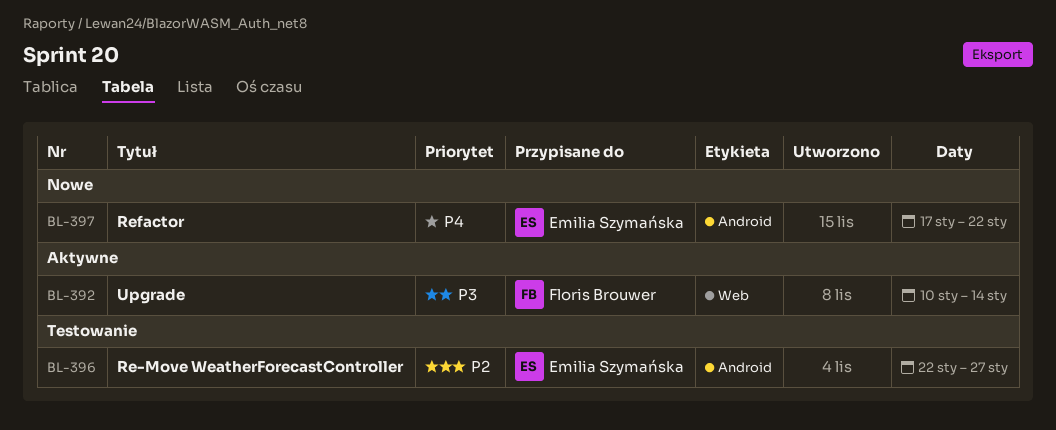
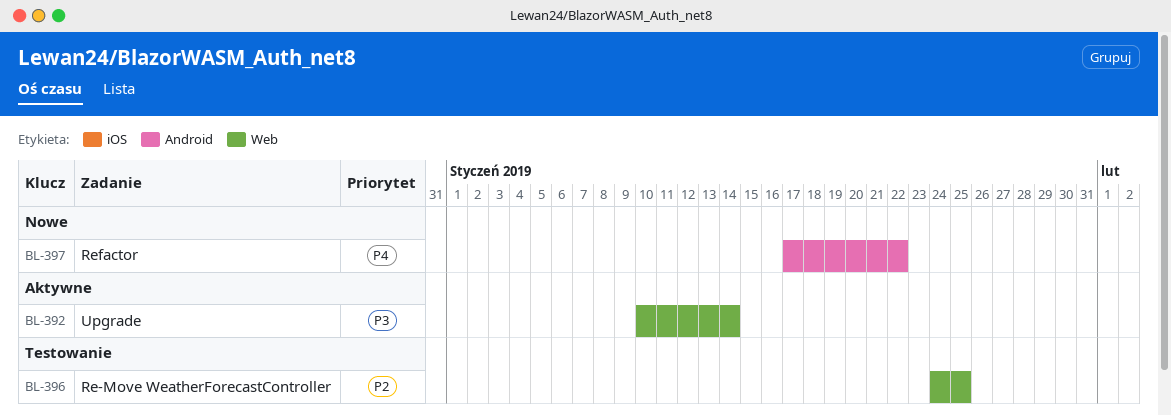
BL-396, label: Android -> Web
BL-396, start: Jan 22 -> Jan 24
BL-396, due: Jan 27 -> Jan 25

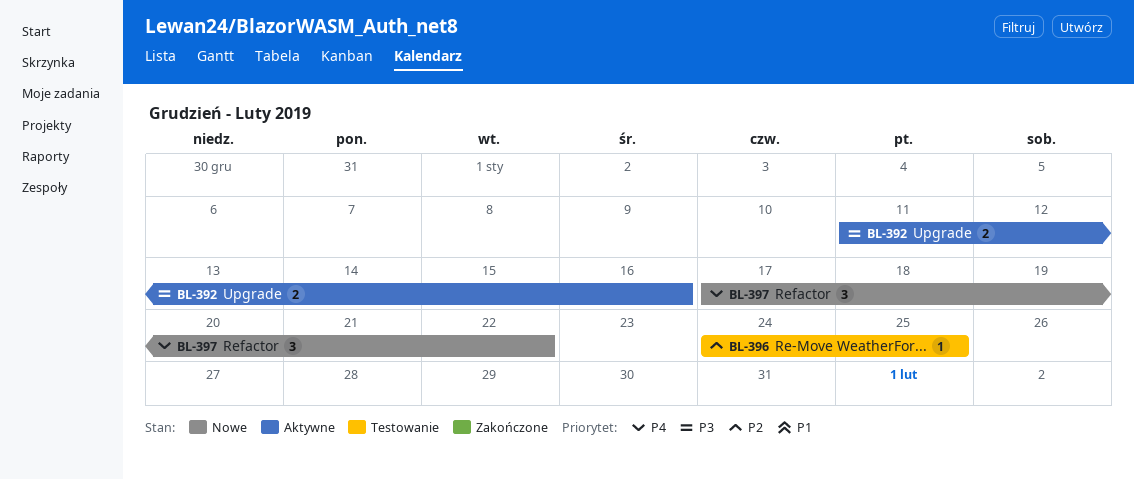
BL-392, start: Jan 10 -> Jan 11
BL-392, due: Jan 14 -> Jan 16

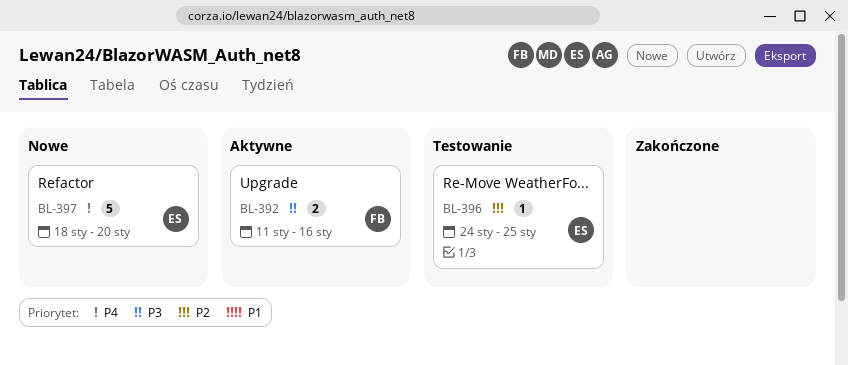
BL-397, estimate: 3 -> 5
BL-397, start: Jan 17 -> Jan 18
BL-397, due: Jan 22 -> Jan 20

